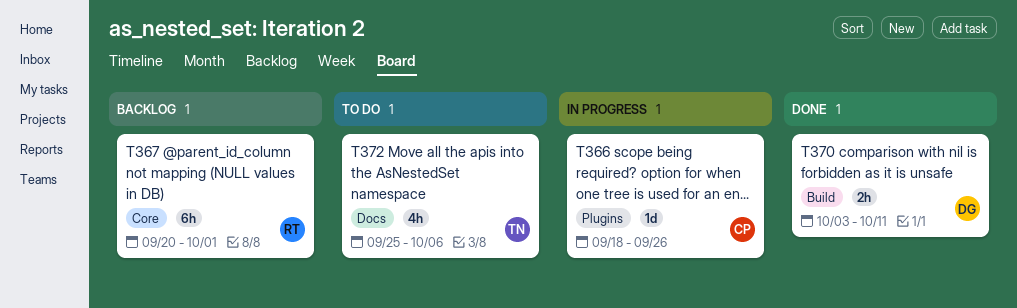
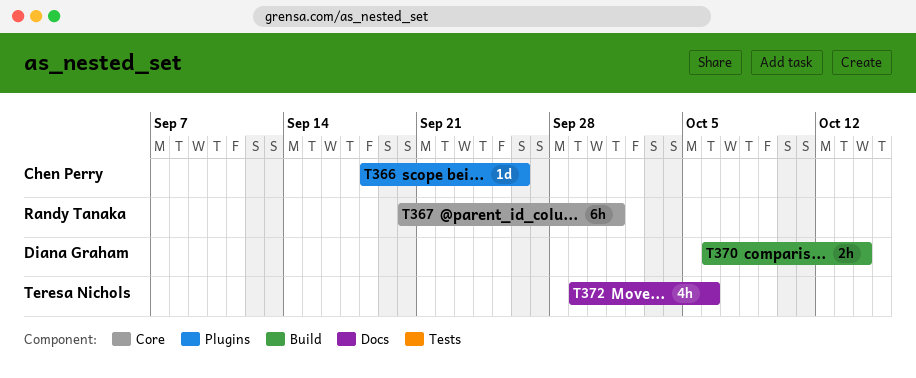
T370, start: Oct 3 -> Oct 6
T370, due: Oct 11 -> Oct 14
T372, start: Sep 25 -> Sep 29

